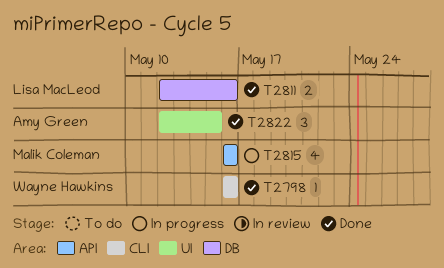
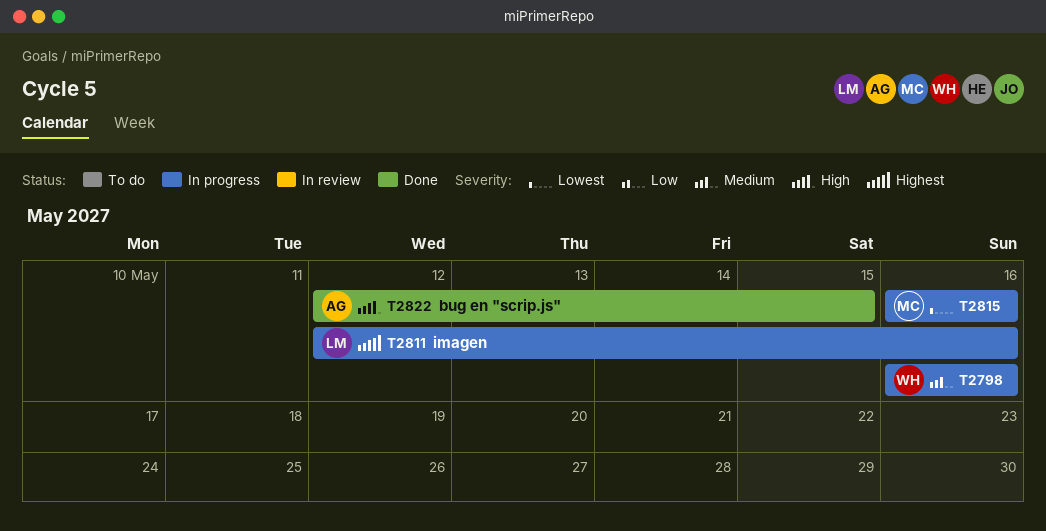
T2798, status: Done -> In progress
T2811, status: Done -> In progress

